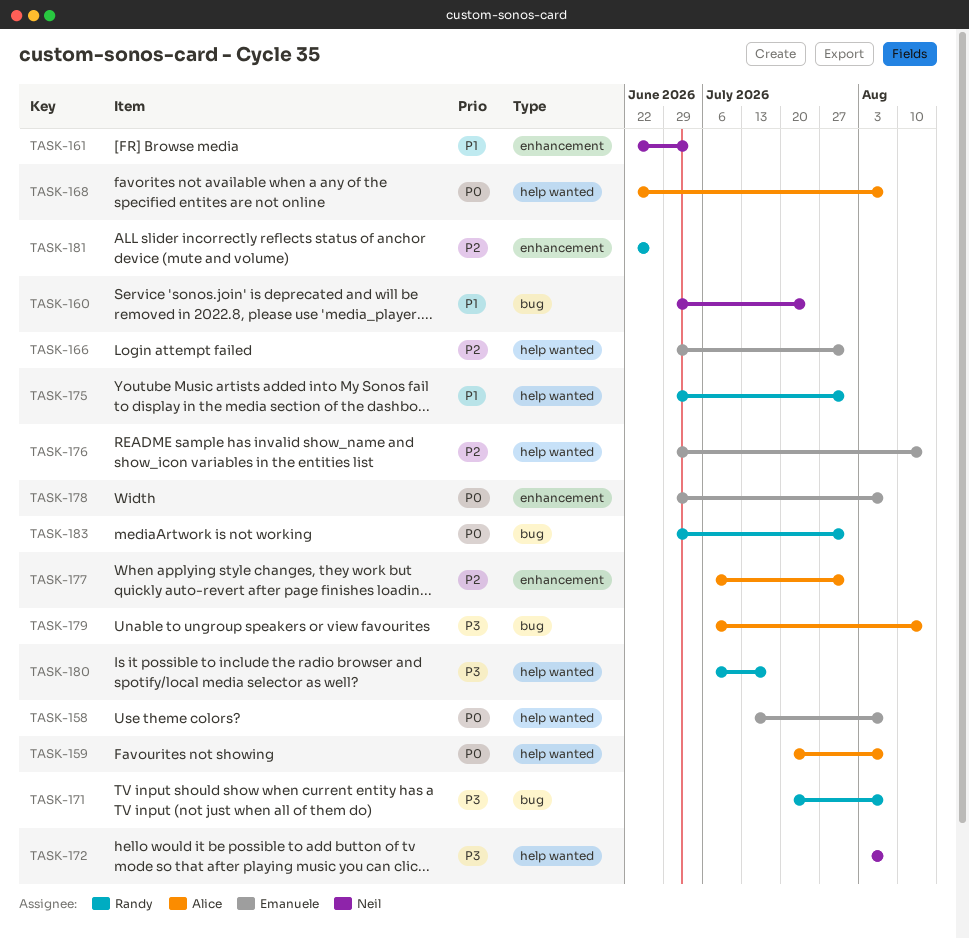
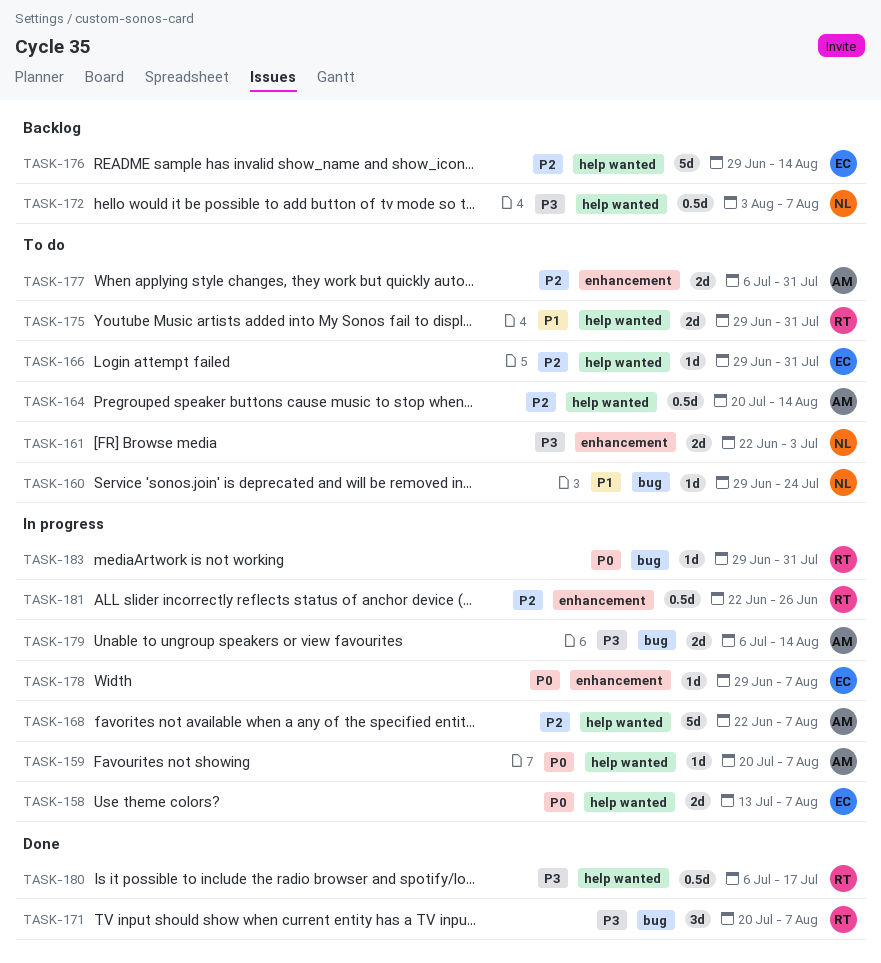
TASK-161, priority: P1 -> P3
TASK-164: none -> present
TASK-168, priority: P0 -> P2

